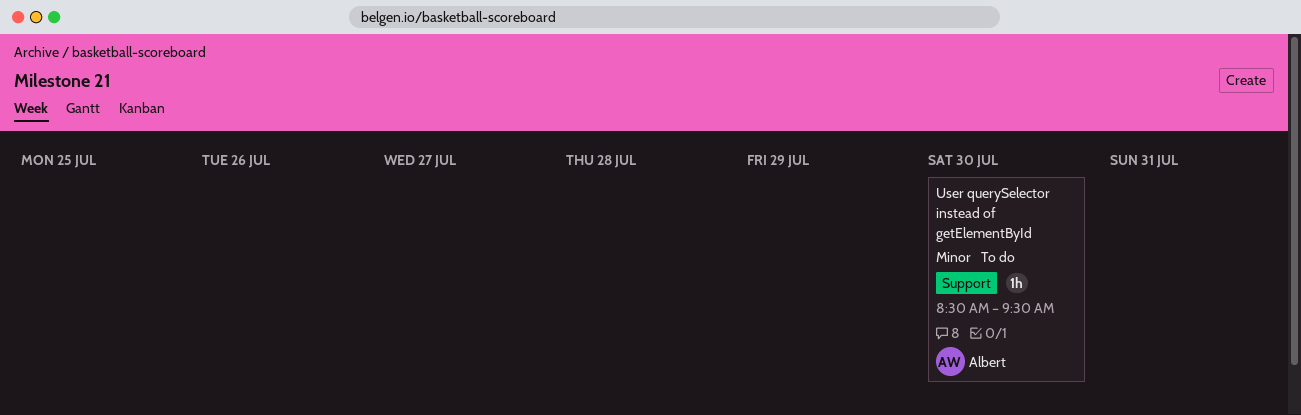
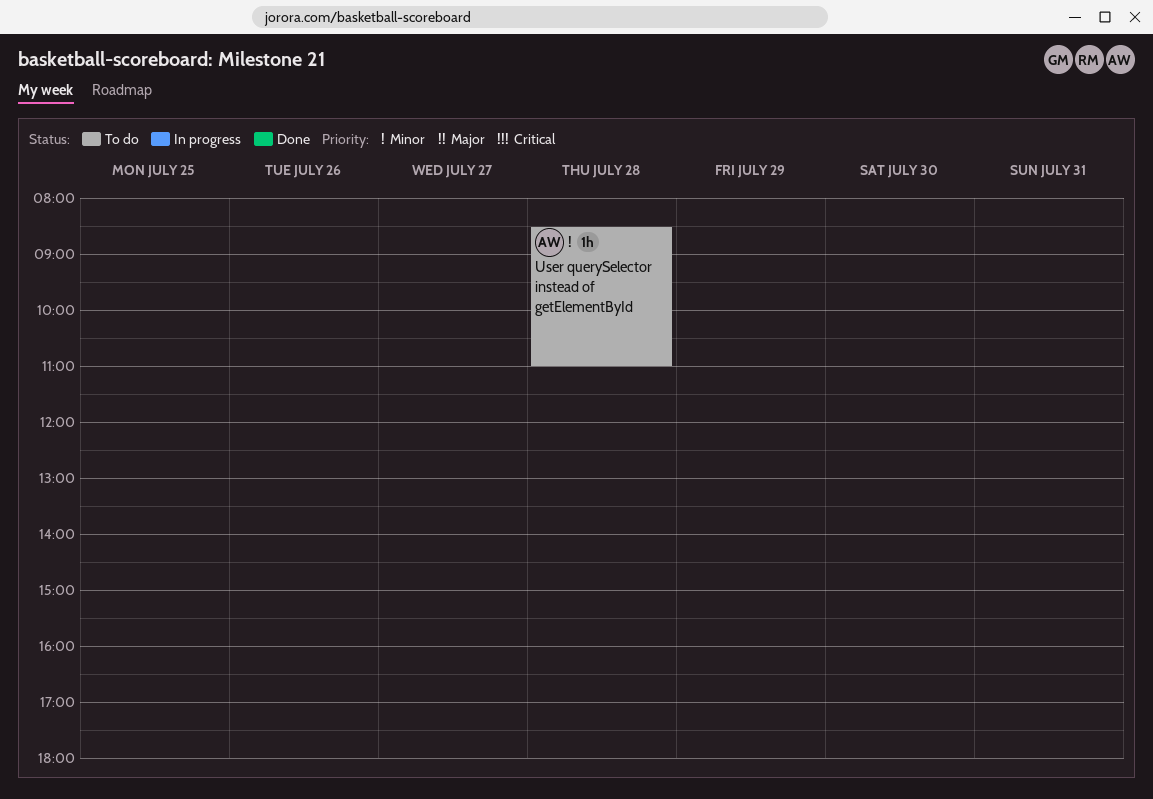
User querySelector instead of getElementById, day: Jul 30 -> Jul 28
User querySelector instead of getElementById, ends: 09:30 -> 11:00

